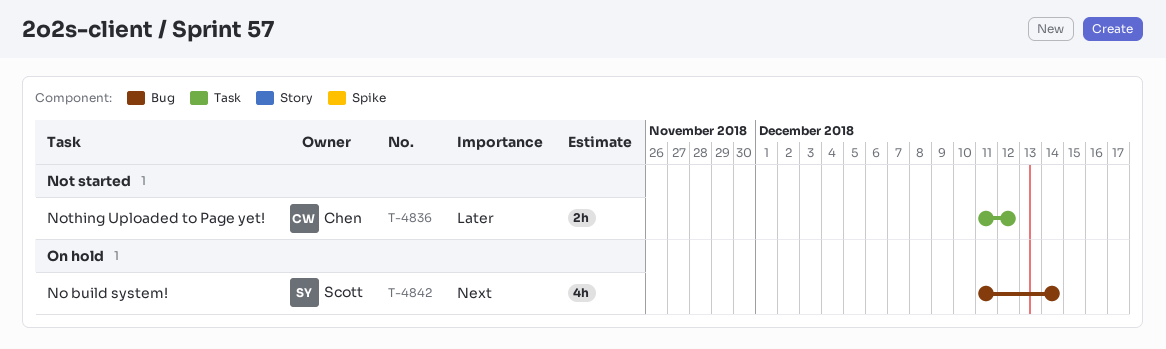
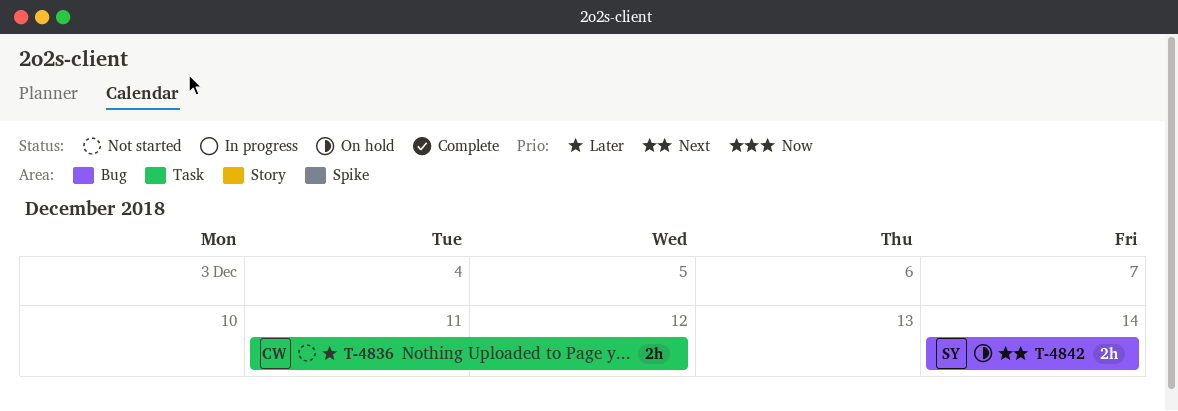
T-4842, estimate: 4h -> 2h
T-4842, start: Dec 11 -> Dec 14

